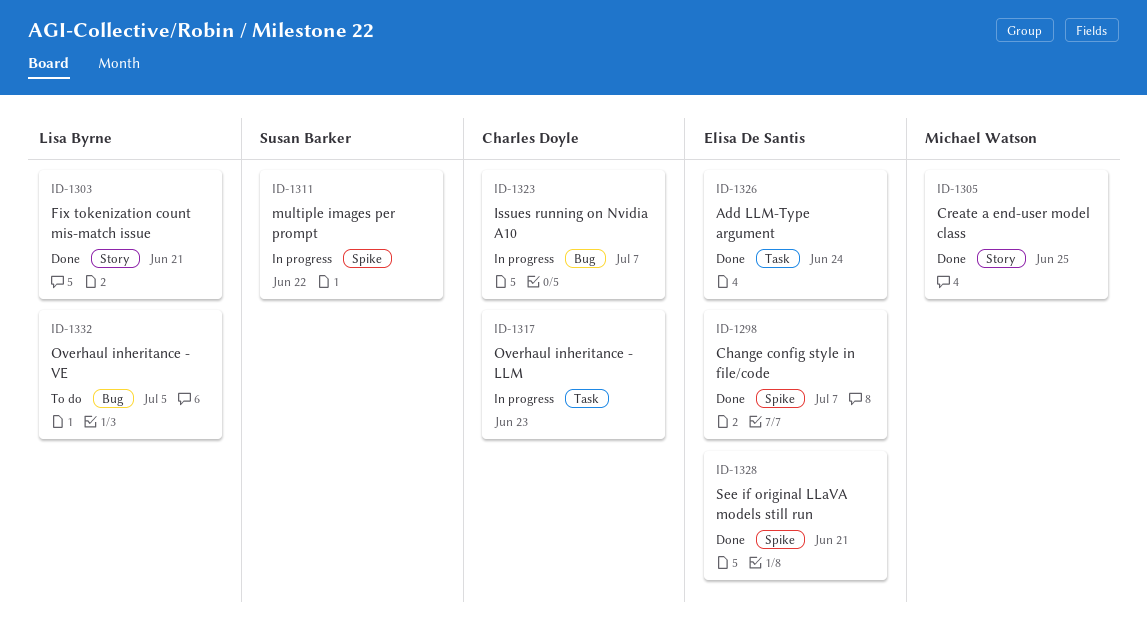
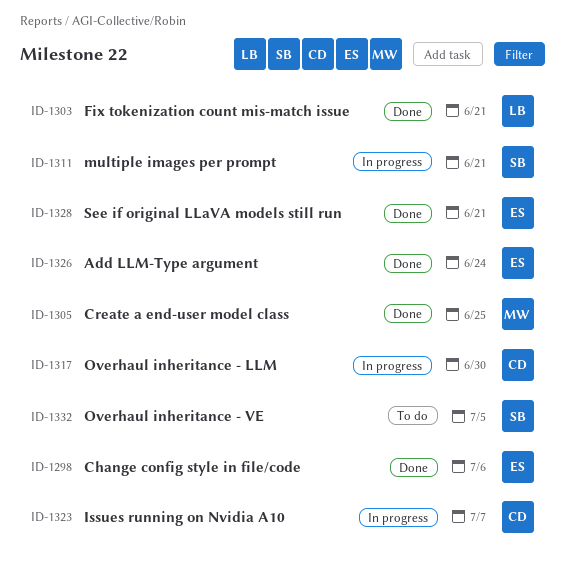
ID-1298, due: Jul 7 -> Jul 6
ID-1311, due: Jun 22 -> Jun 21
ID-1317, due: Jun 23 -> Jun 30
ID-1332, owner: Lisa Byrne -> Susan Barker

